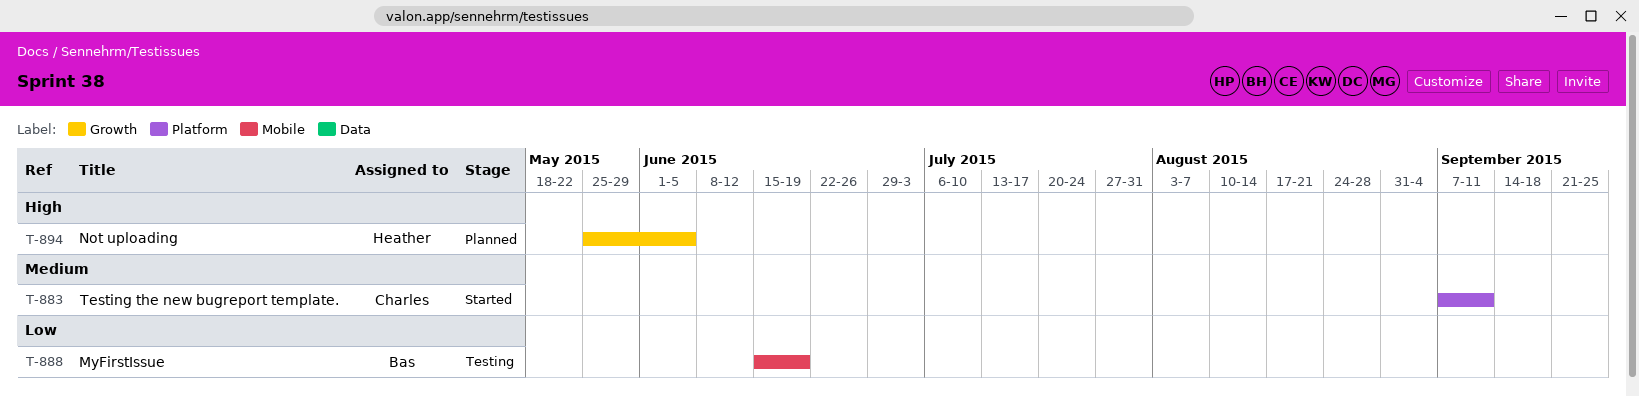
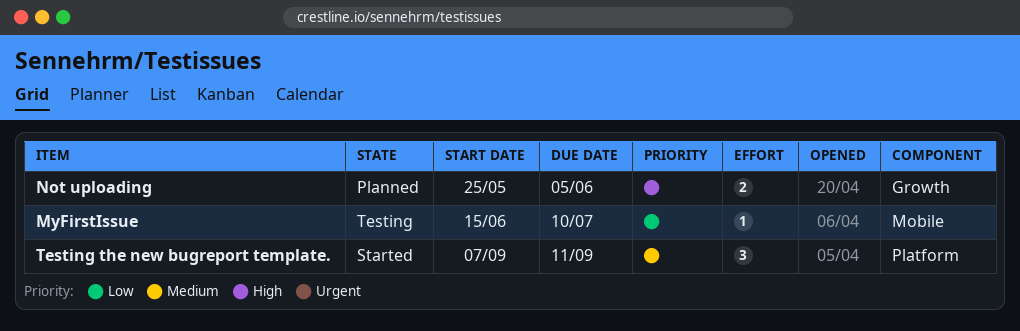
MyFirstIssue, due: Jun 19 -> Jul 10

